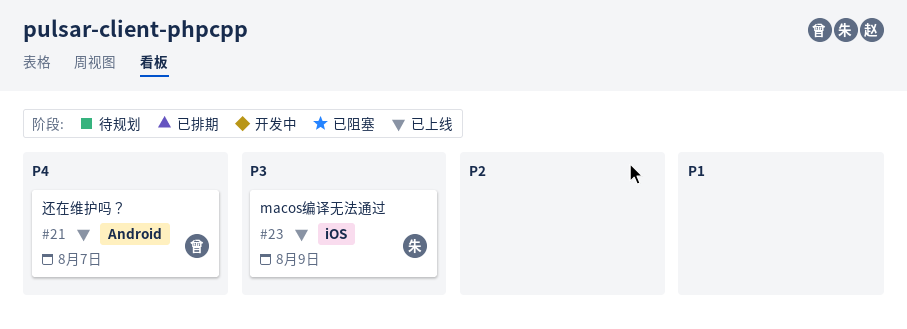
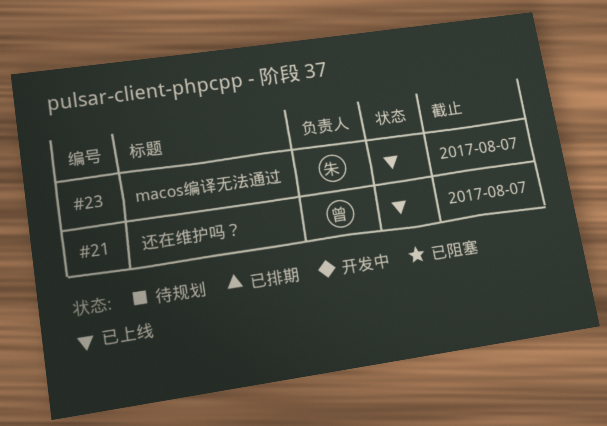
#23, due: Aug 9 -> Aug 7

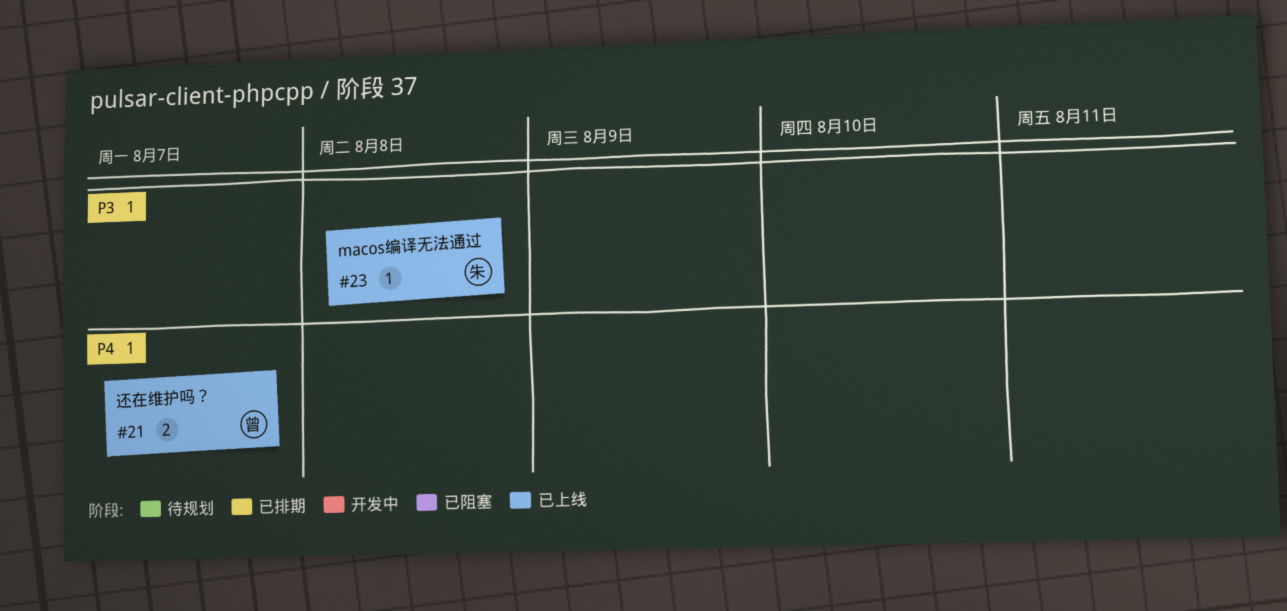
#23, due: Aug 7 -> Aug 8

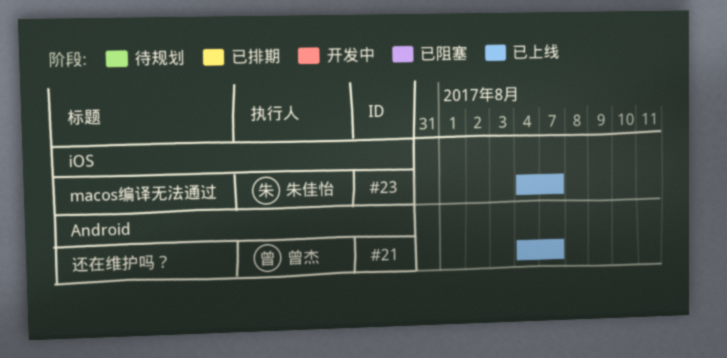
#23, due: Aug 8 -> Aug 7

